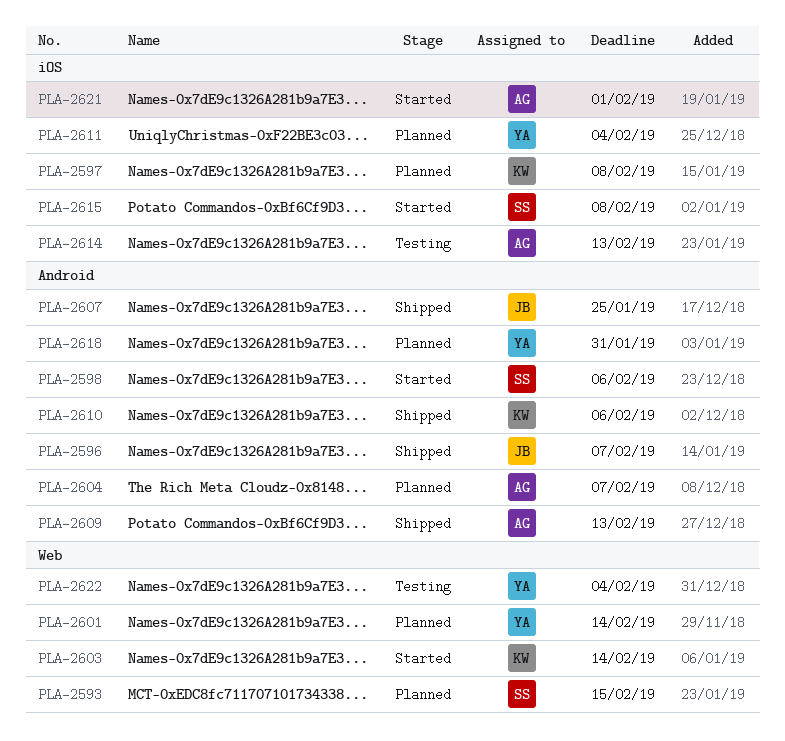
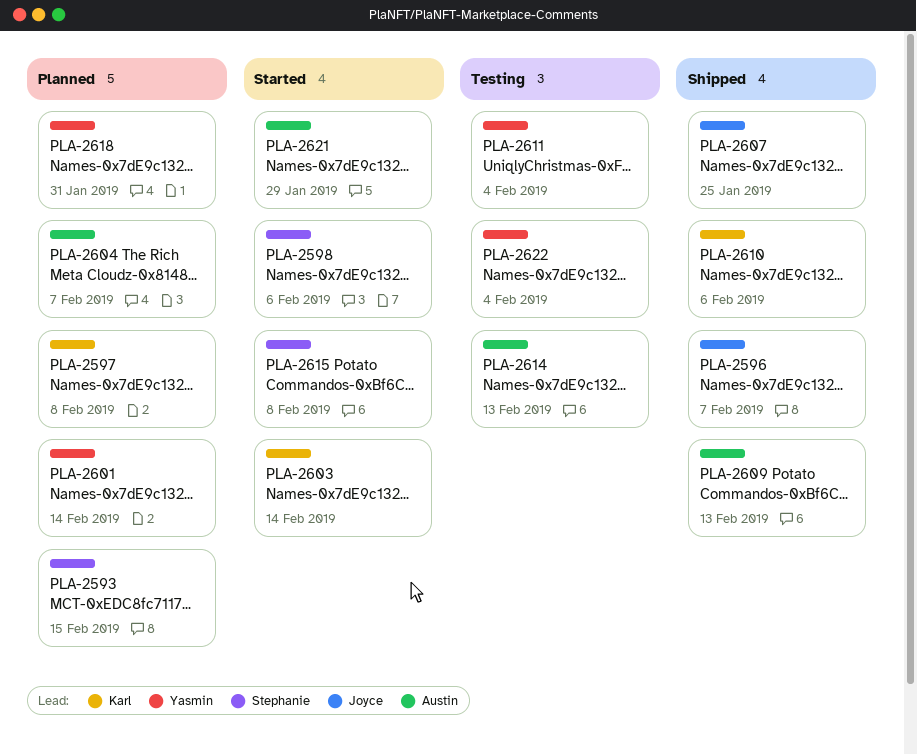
PLA-2611, status: Planned -> Testing
PLA-2621, due: Feb 1 -> Jan 29

